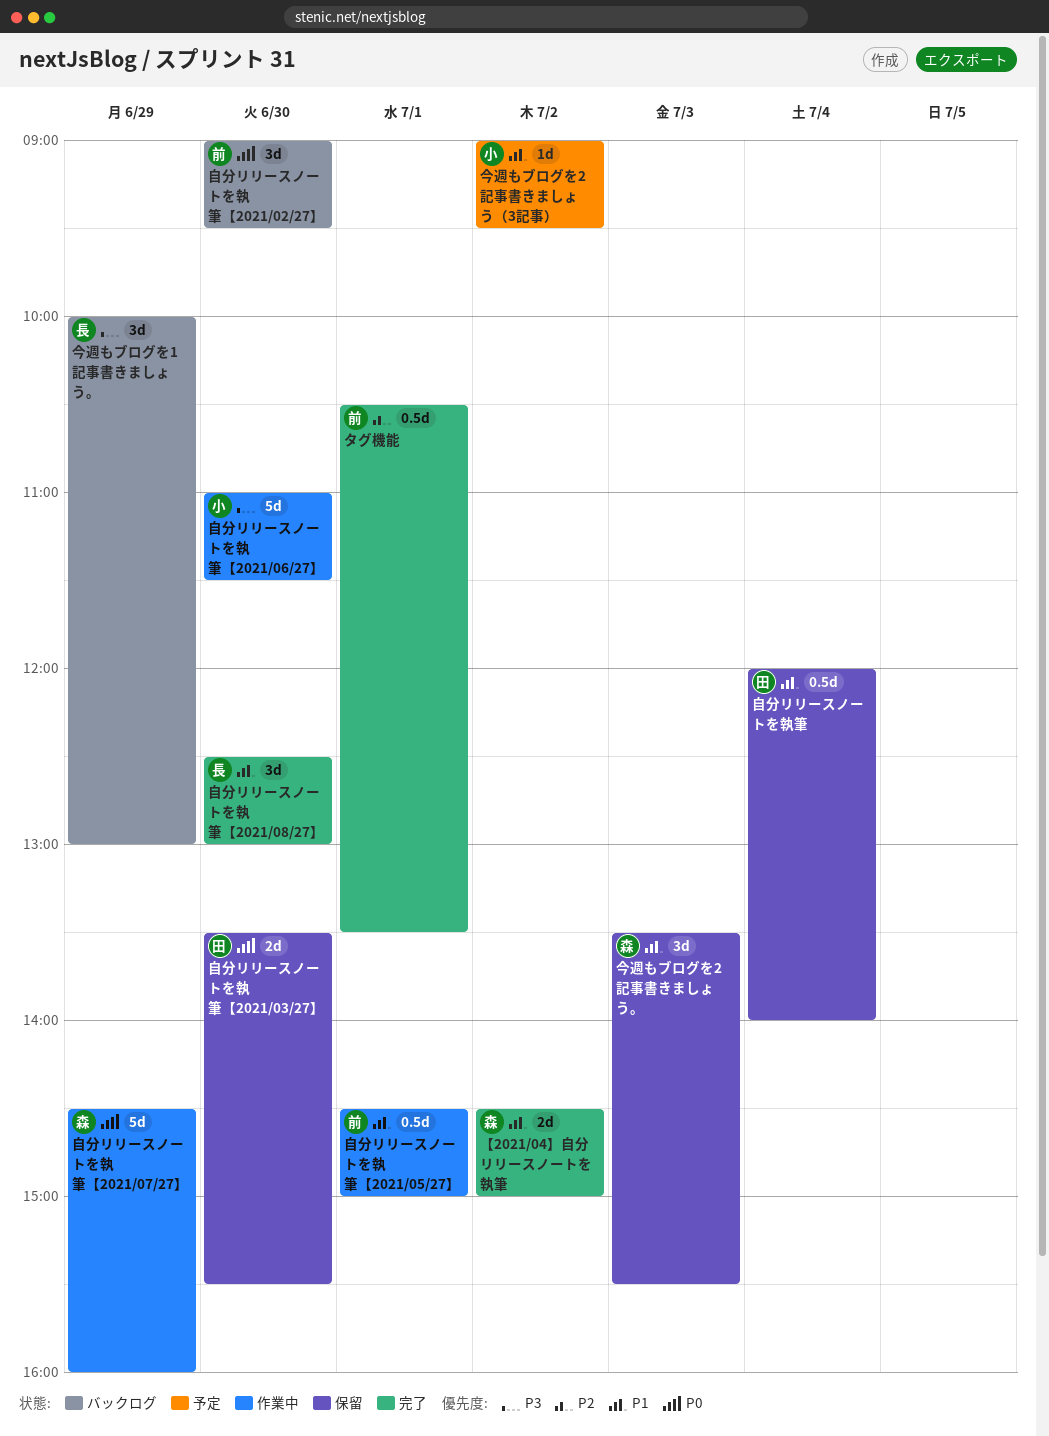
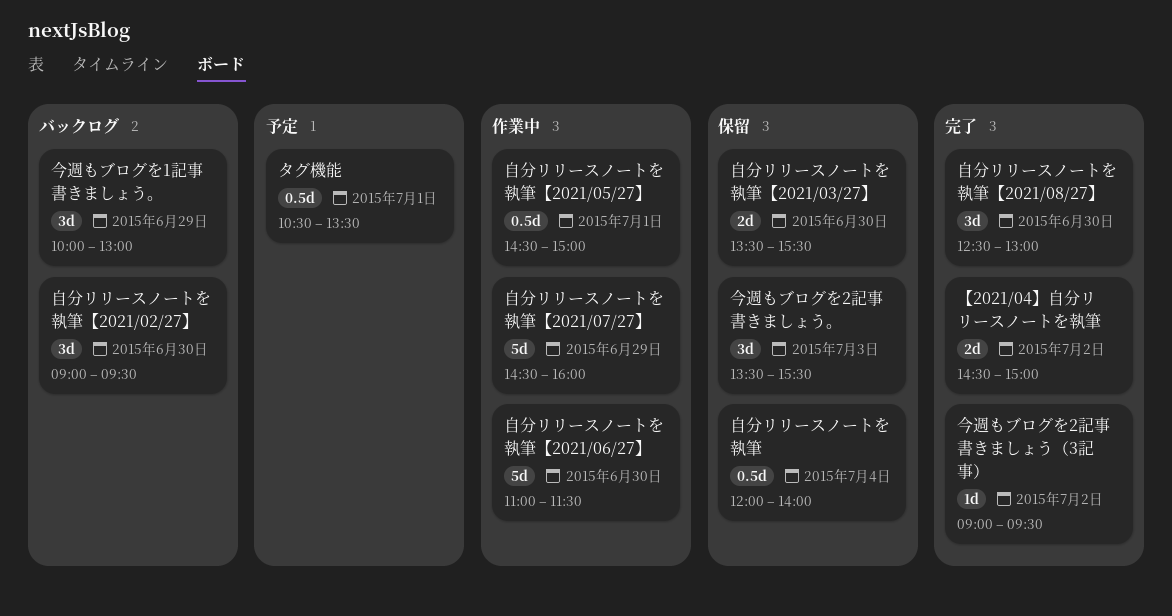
タグ機能, status: 完了 -> 予定
今週もブログを2記事書きましょう（3記事）, status: 予定 -> 完了

